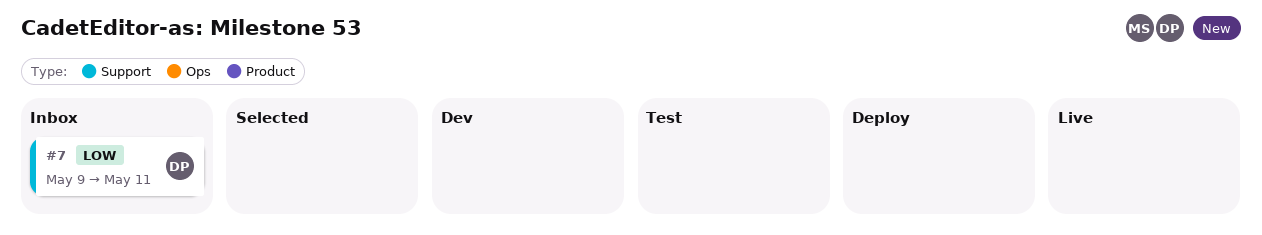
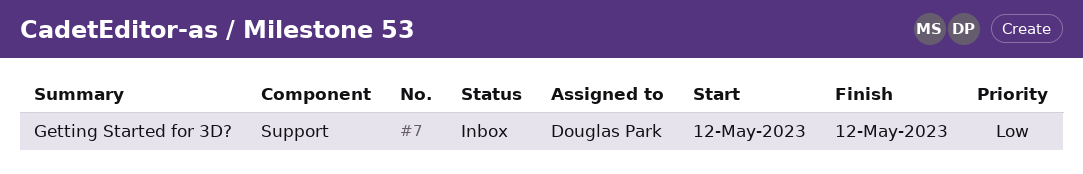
#7, start: May 9 -> May 12
#7, due: May 11 -> May 12

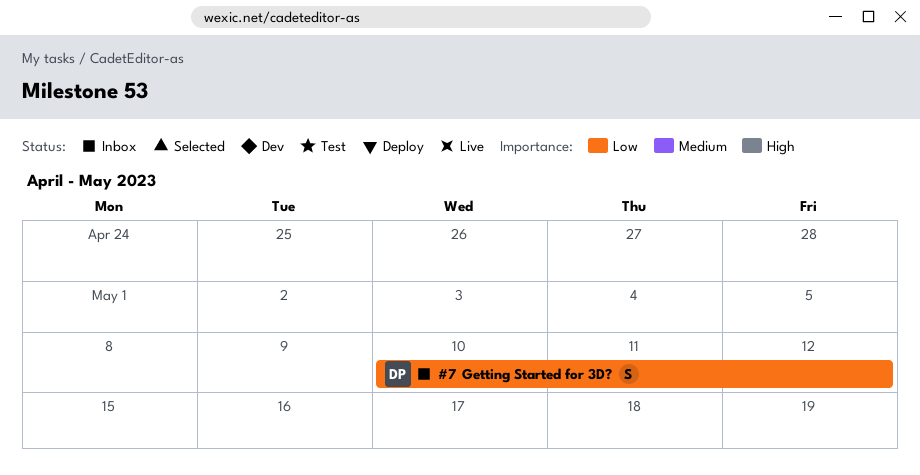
#7, start: May 12 -> May 10

